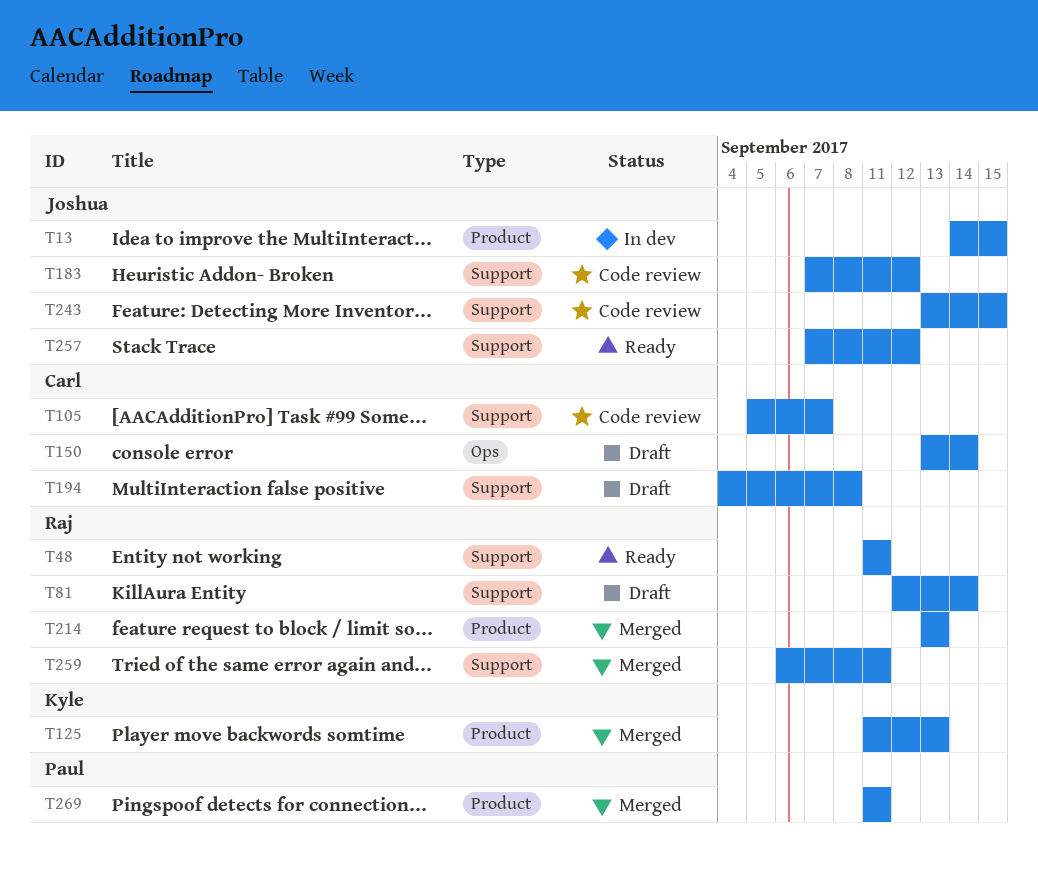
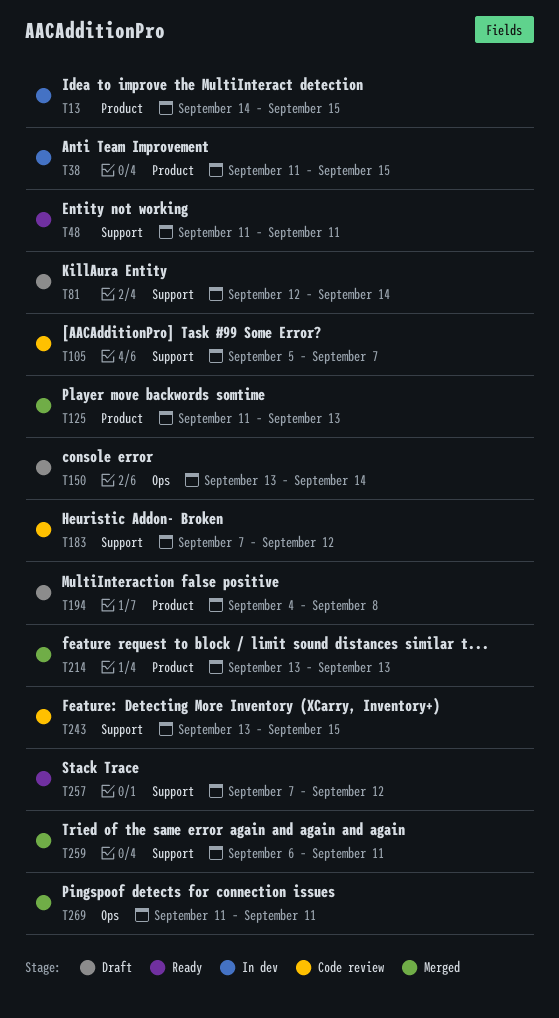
T38: none -> present
T194, label: Support -> Product
T269, label: Product -> Ops

